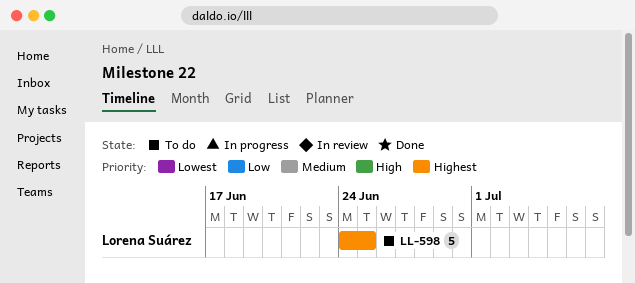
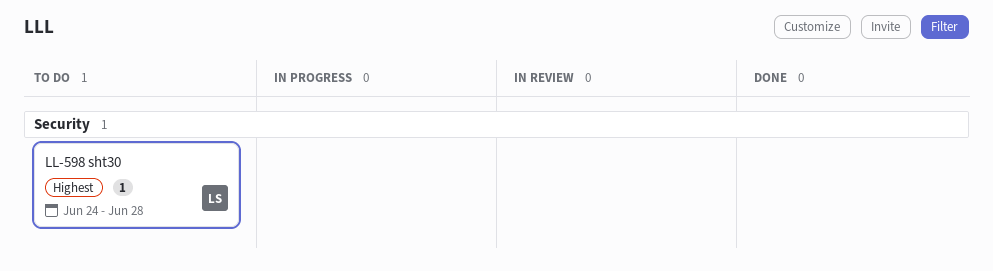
LL-598, estimate: 5 -> 1
LL-598, due: Jun 25 -> Jun 28

